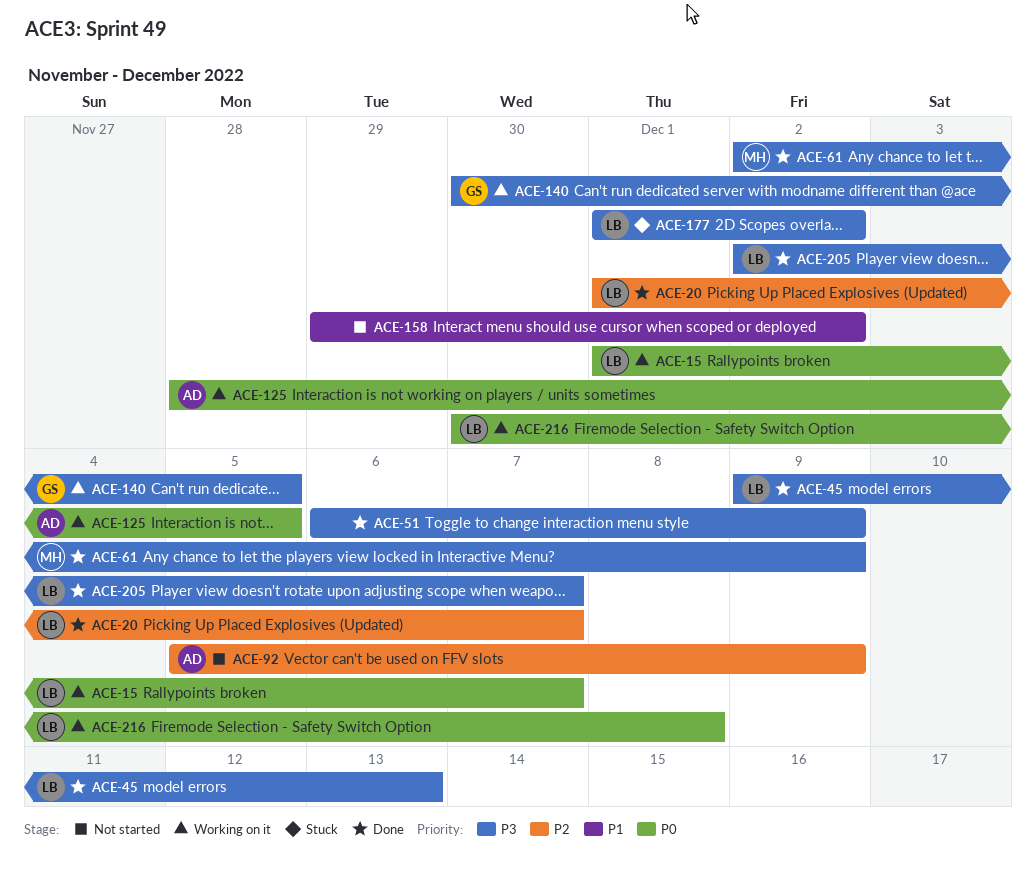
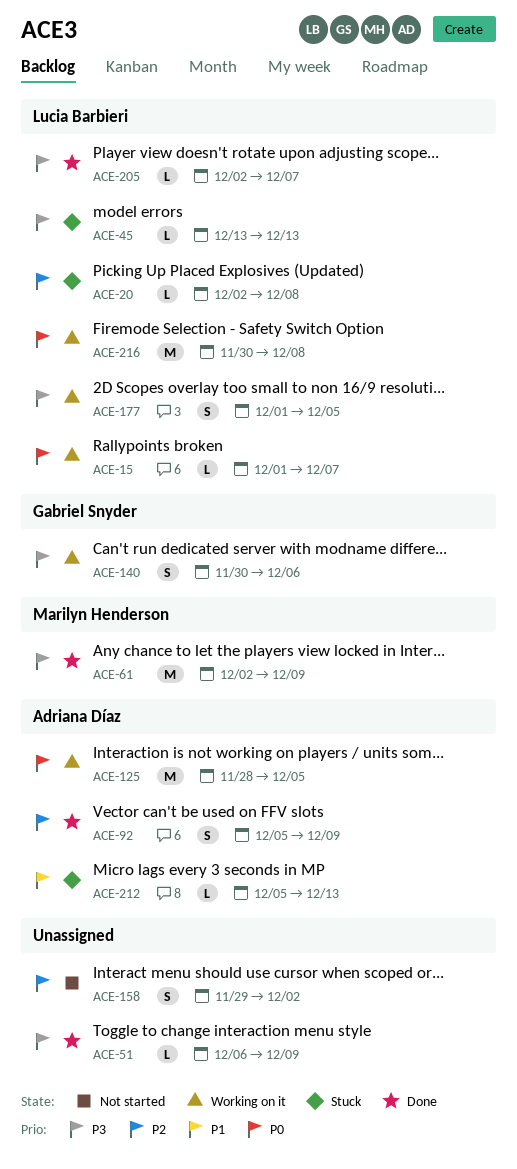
ACE-20, status: Done -> Stuck
ACE-20, start: Dec 1 -> Dec 2
ACE-20, due: Dec 7 -> Dec 8
ACE-45, status: Done -> Stuck
ACE-45, start: Dec 9 -> Dec 13
ACE-92, status: Not started -> Done
ACE-140, due: Dec 5 -> Dec 6
ACE-158, priority: P1 -> P2
ACE-177, status: Stuck -> Working on it
ACE-177, due: Dec 2 -> Dec 5
ACE-212: none -> present

